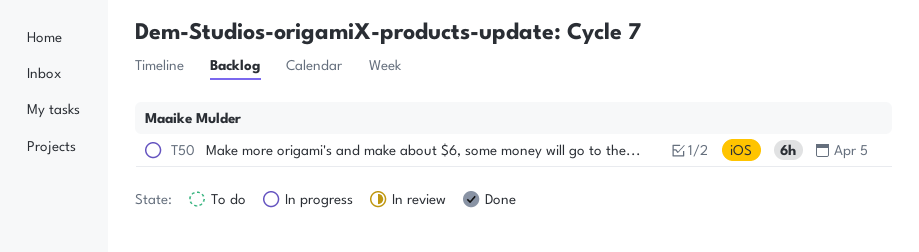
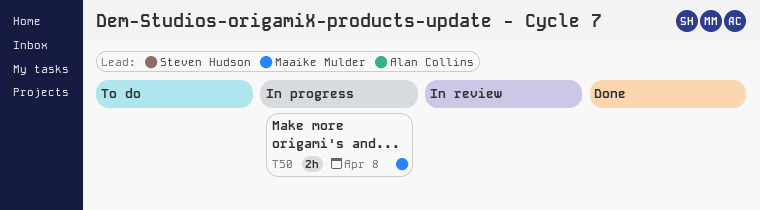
T50, estimate: 6h -> 2h
T50, due: Apr 5 -> Apr 8

